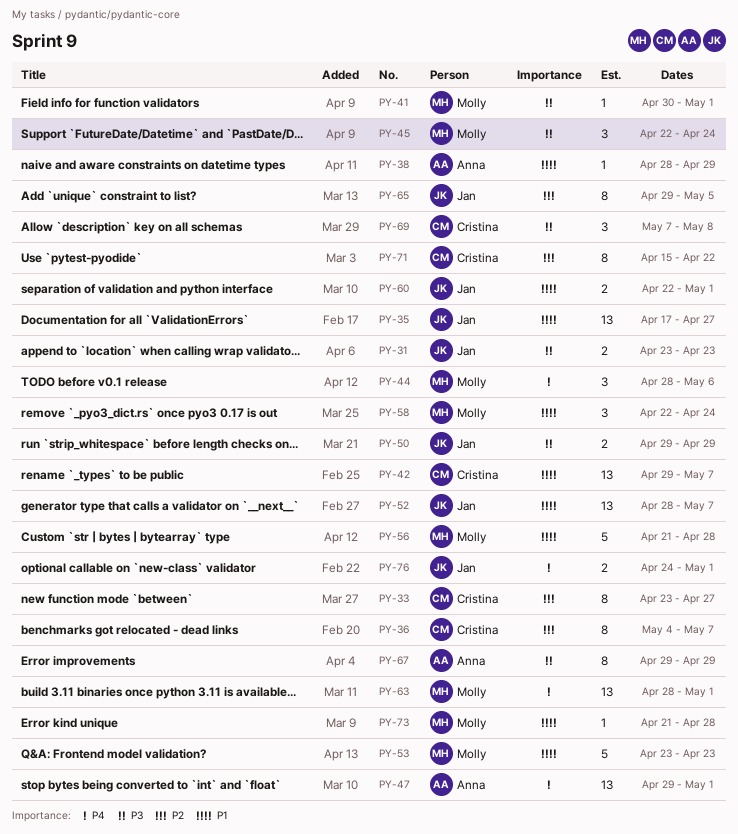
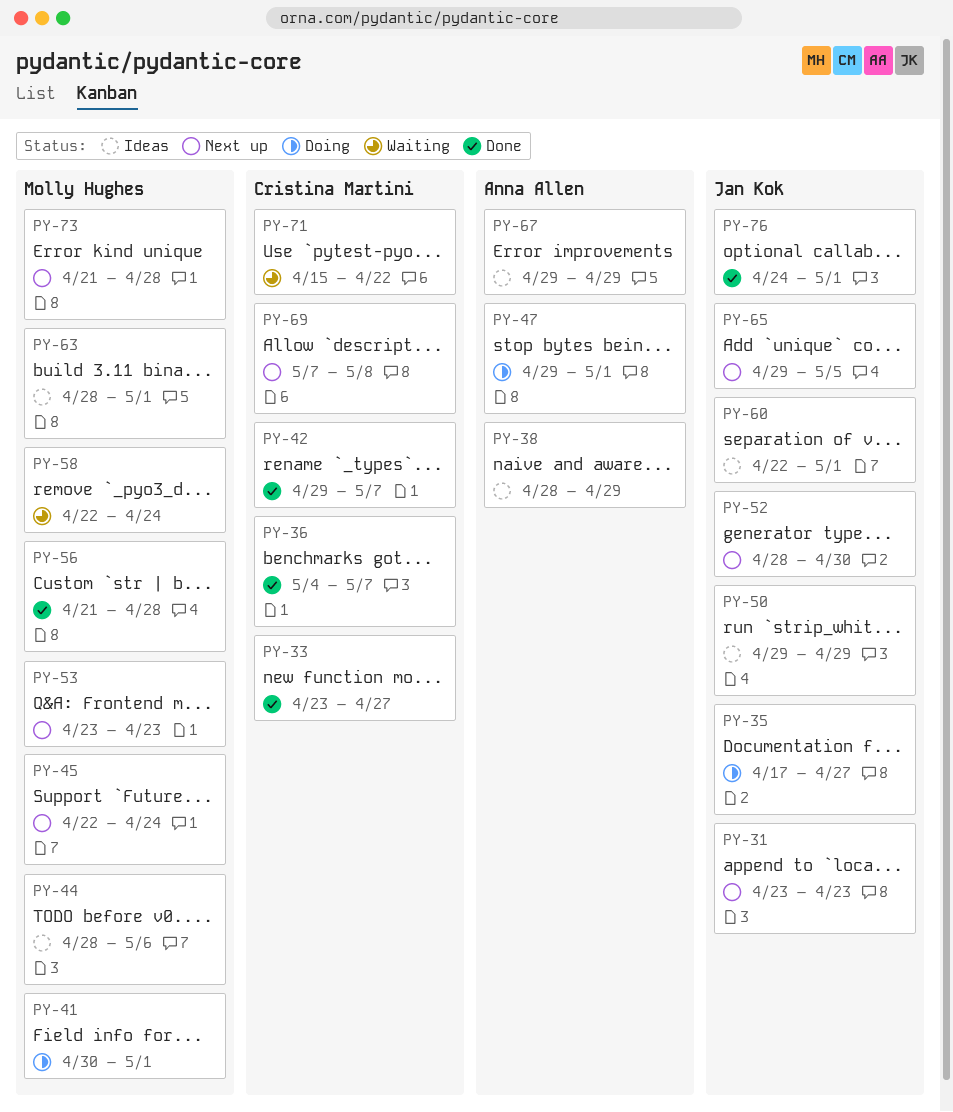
PY-52, due: May 7 -> Apr 30

